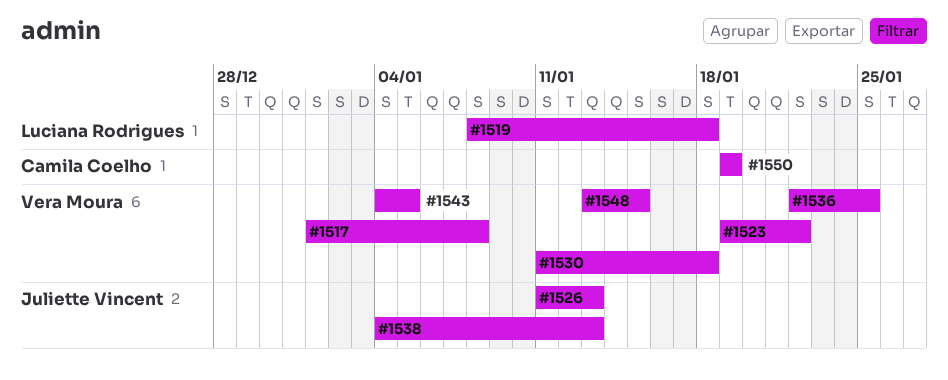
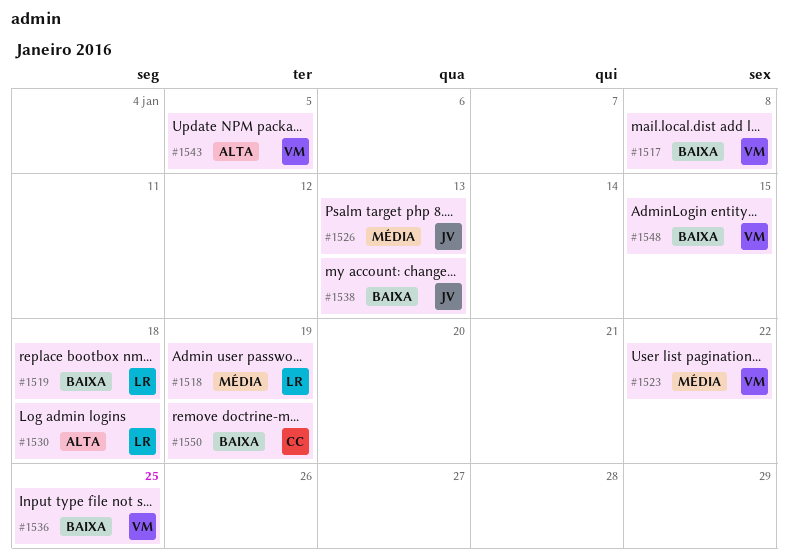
#1518: none -> present
#1530, owner: Vera Moura -> Luciana Rodrigues

